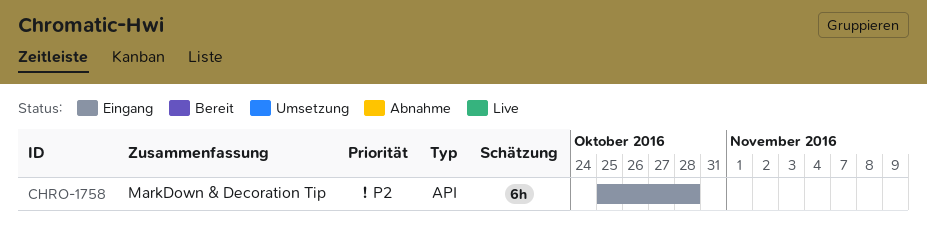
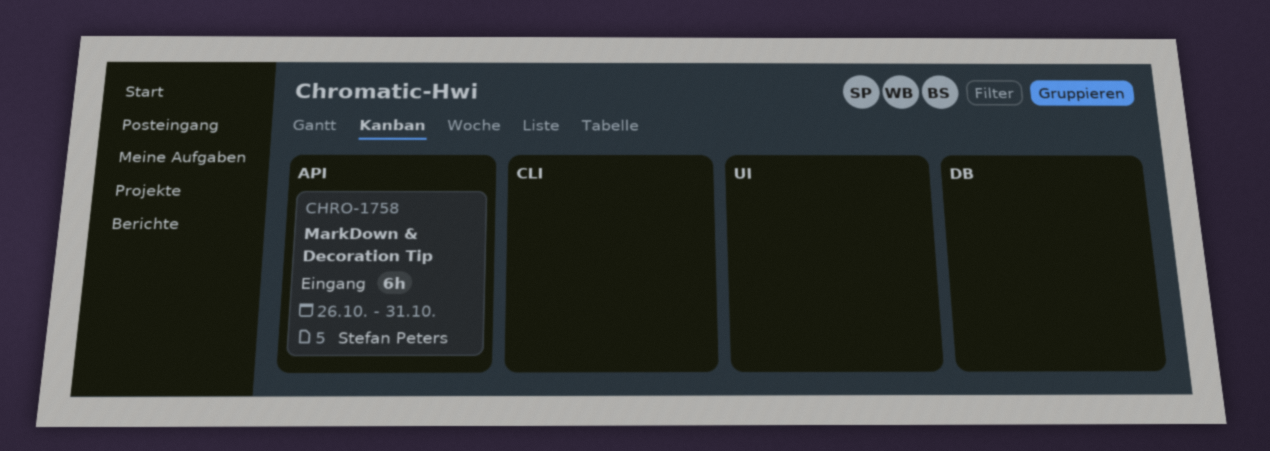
CHRO-1758, start: Oct 25 -> Oct 26
CHRO-1758, due: Oct 28 -> Oct 31

